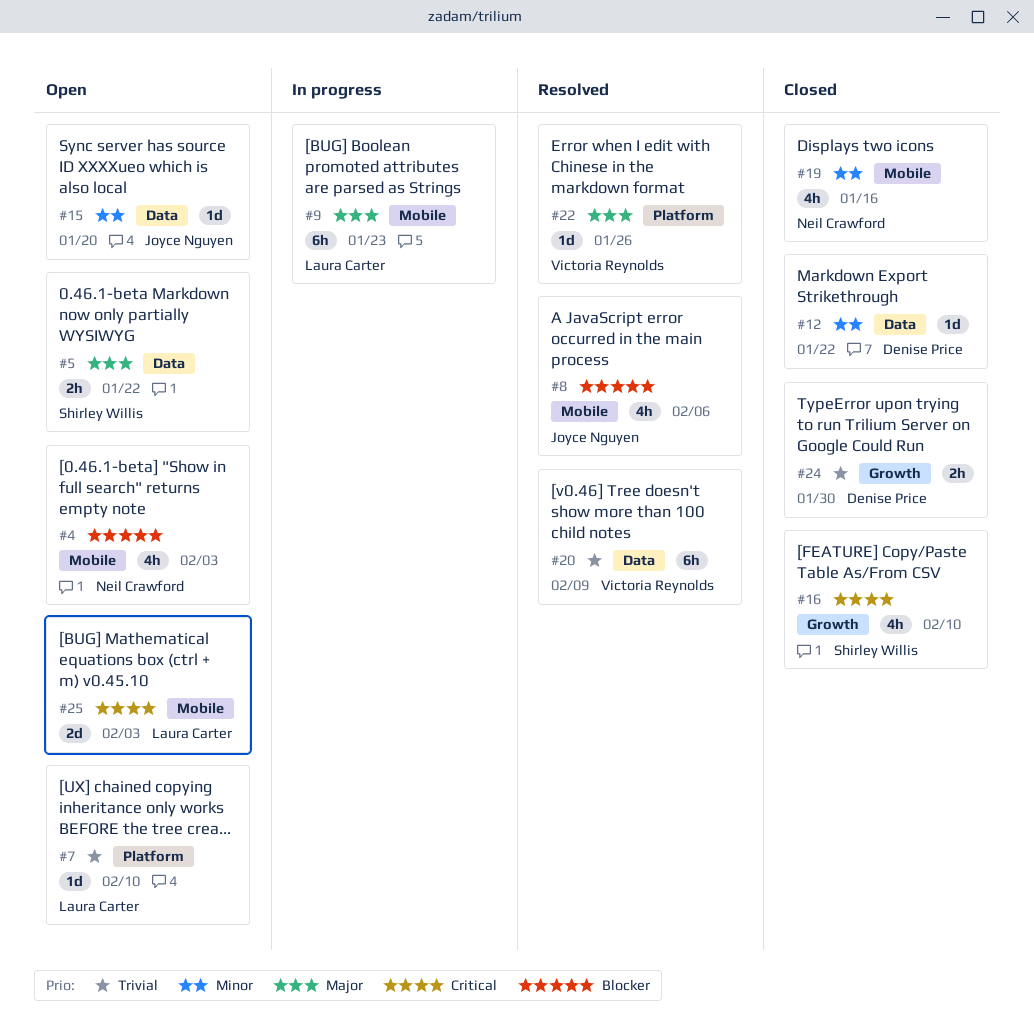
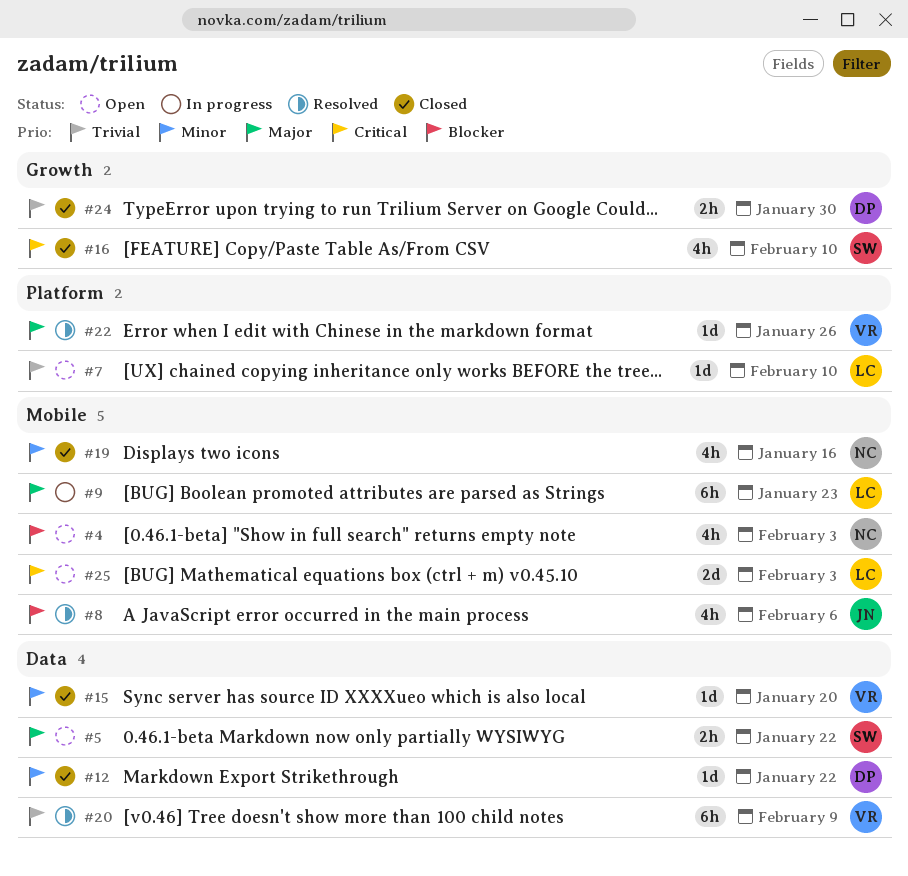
#15, status: Open -> Closed
#15, owner: Joyce Nguyen -> Victoria Reynolds

